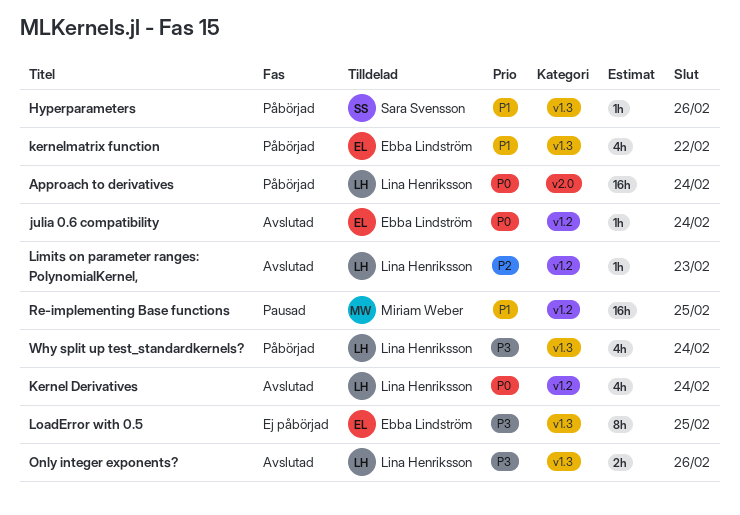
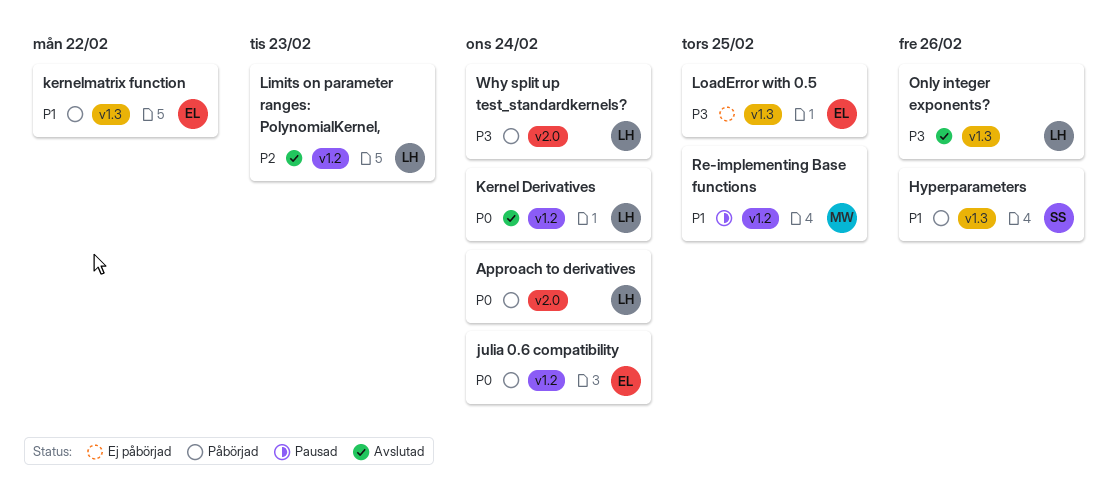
julia 0.6 compatibility, status: Avslutad -> Påbörjad
Why split up test_standardkernels?, label: v1.3 -> v2.0

